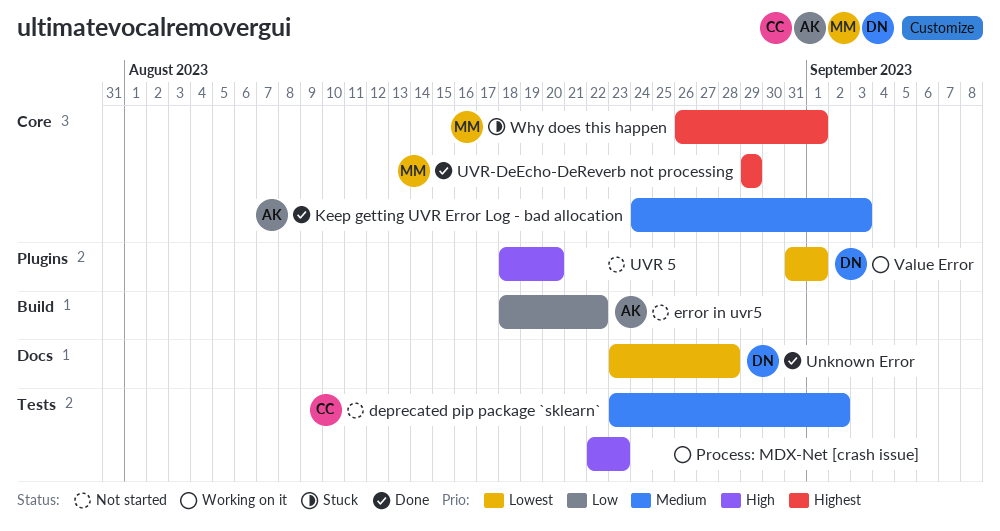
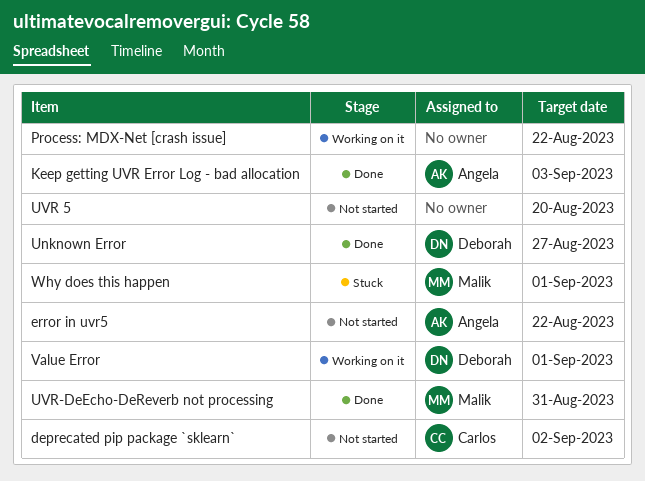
Process: MDX-Net [crash issue], due: Aug 23 -> Aug 22
Unknown Error, due: Aug 28 -> Aug 27
UVR-DeEcho-DeReverb not processing, due: Aug 29 -> Aug 31

